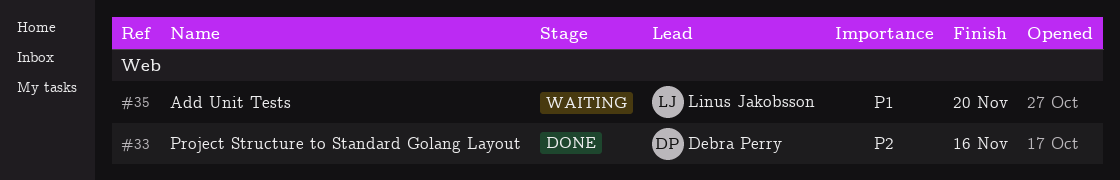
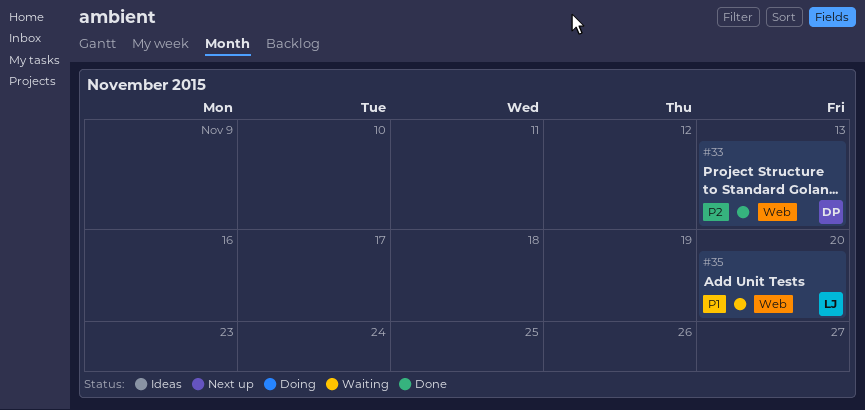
#33, due: Nov 16 -> Nov 13

